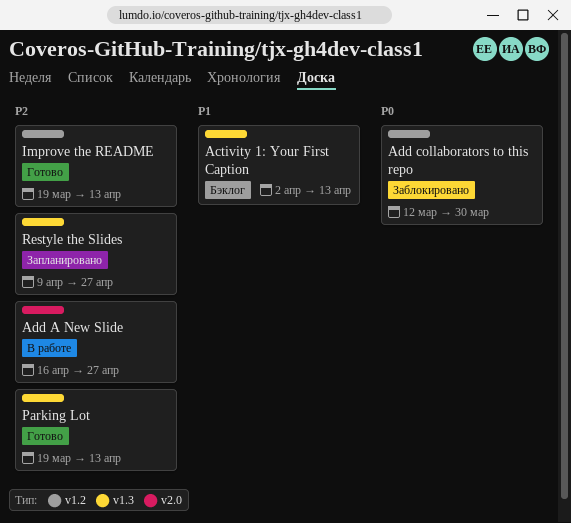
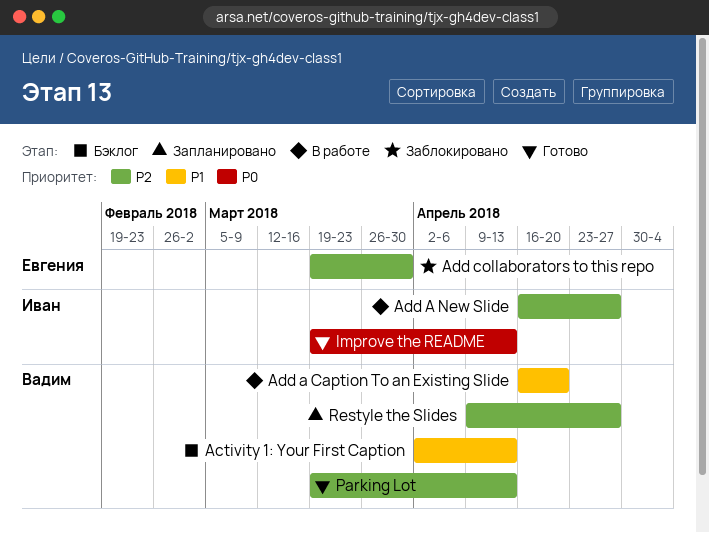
Add a Caption To an Existing Slide: none -> present
Add collaborators to this repo, priority: P0 -> P2
Add collaborators to this repo, start: Mar 12 -> Mar 19
Improve the README, priority: P2 -> P0

